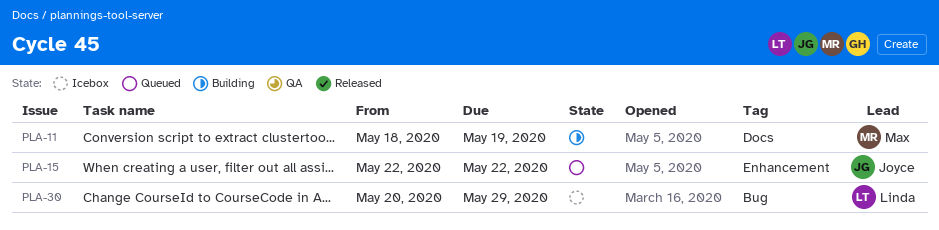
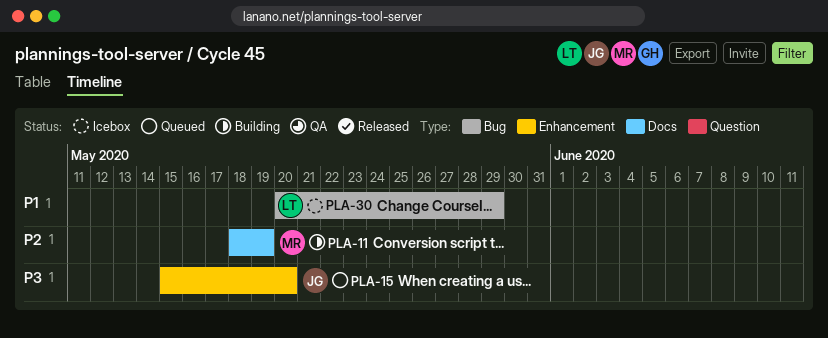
PLA-15, start: May 22 -> May 15
PLA-15, due: May 22 -> May 20

